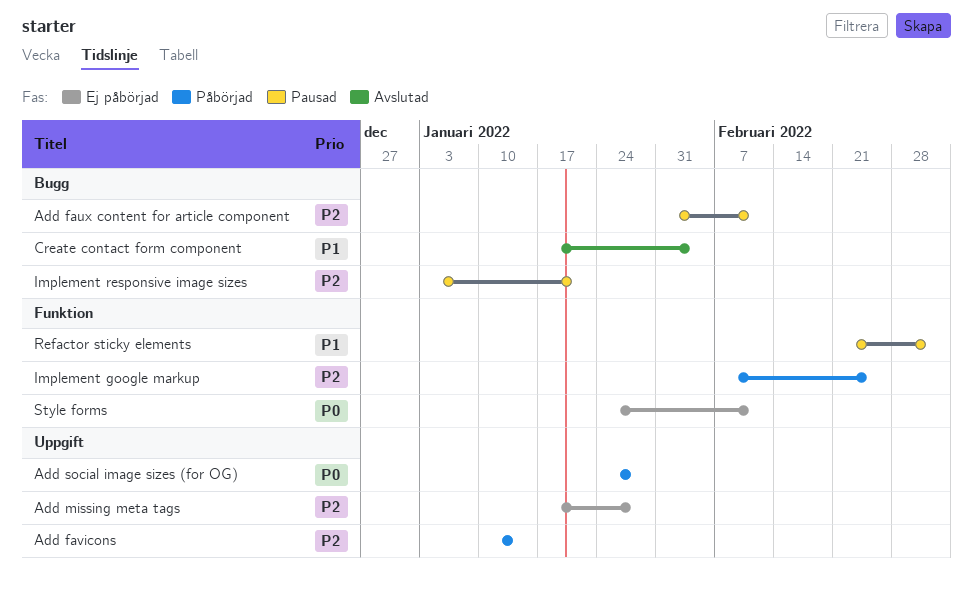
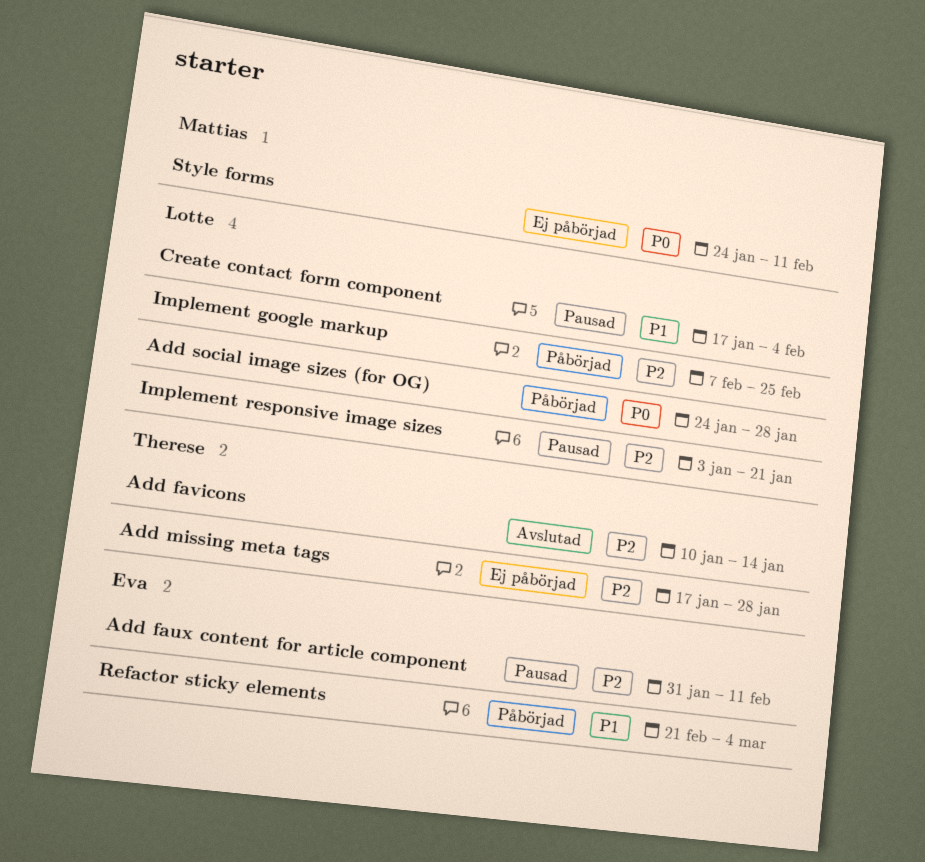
Add favicons, status: Påbörjad -> Avslutad
Create contact form component, status: Avslutad -> Pausad
Refactor sticky elements, status: Pausad -> Påbörjad

